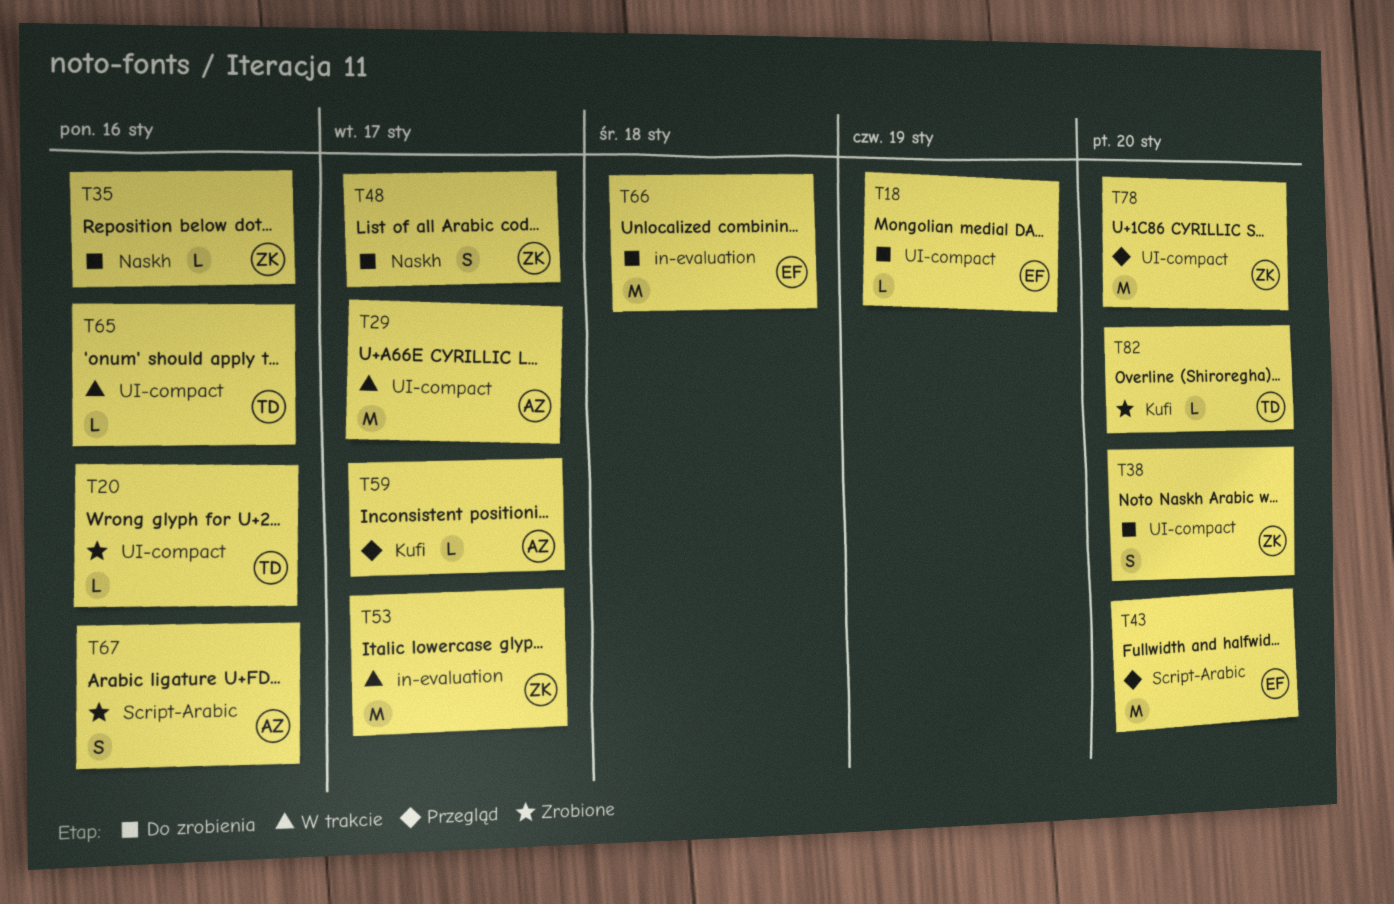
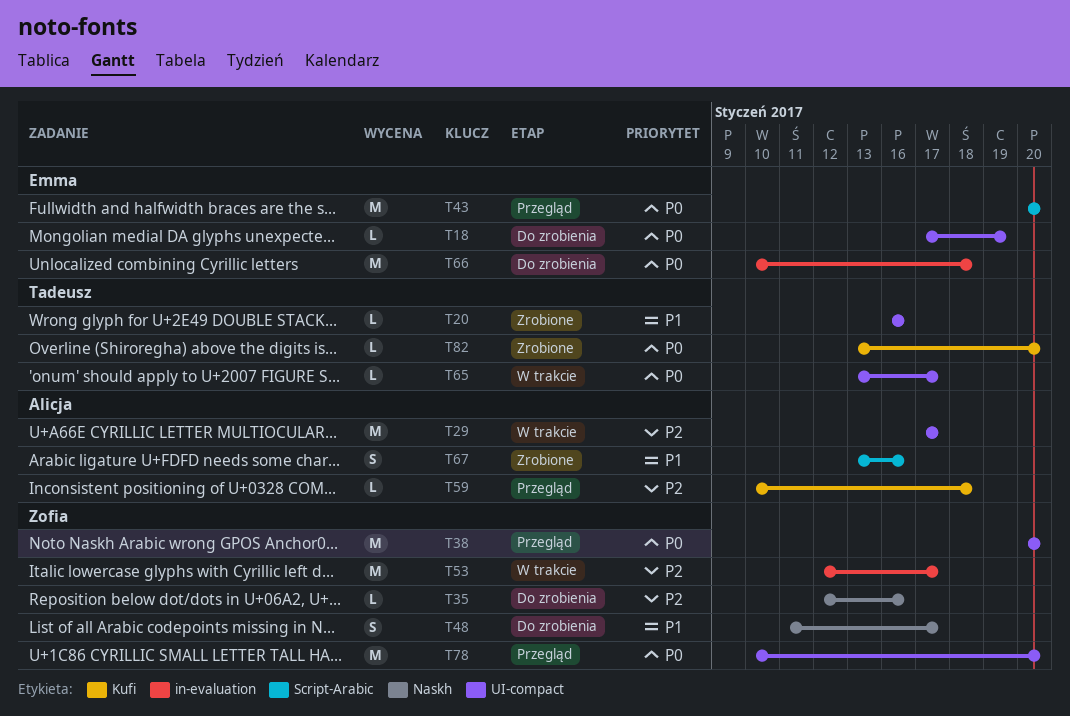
T38, status: Do zrobienia -> Przegląd
T38, estimate: S -> M
T59, due: Jan 17 -> Jan 18
T65, due: Jan 16 -> Jan 17

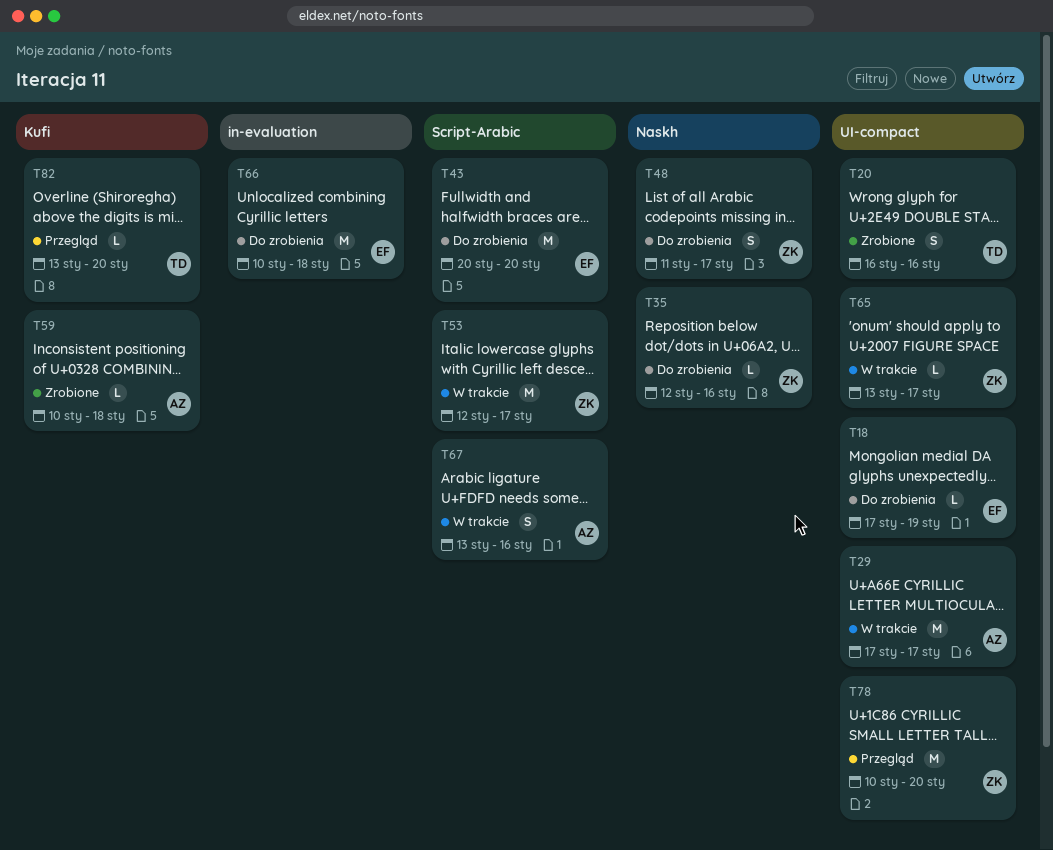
T20, estimate: L -> S
T38: present -> none
T43, status: Przegląd -> Do zrobienia
T53, label: in-evaluation -> Script-Arabic
T59, status: Przegląd -> Zrobione
T65, owner: Tadeusz -> Zofia
T67, status: Zrobione -> W trakcie
T82, status: Zrobione -> Przegląd

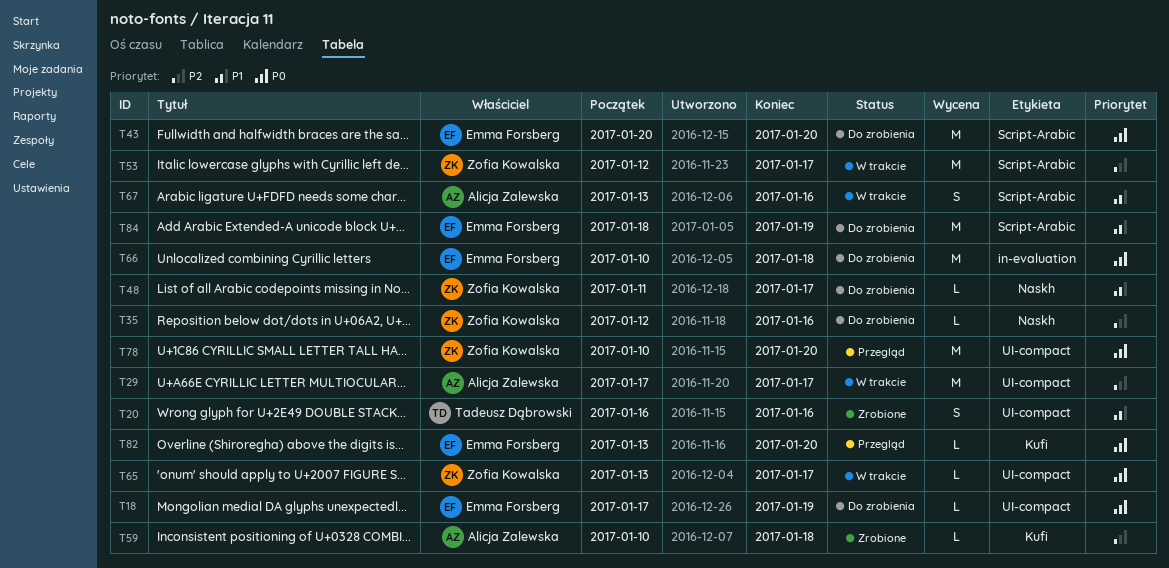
T48, estimate: S -> L
T82, owner: Tadeusz Dąbrowski -> Emma Forsberg
T84: none -> present

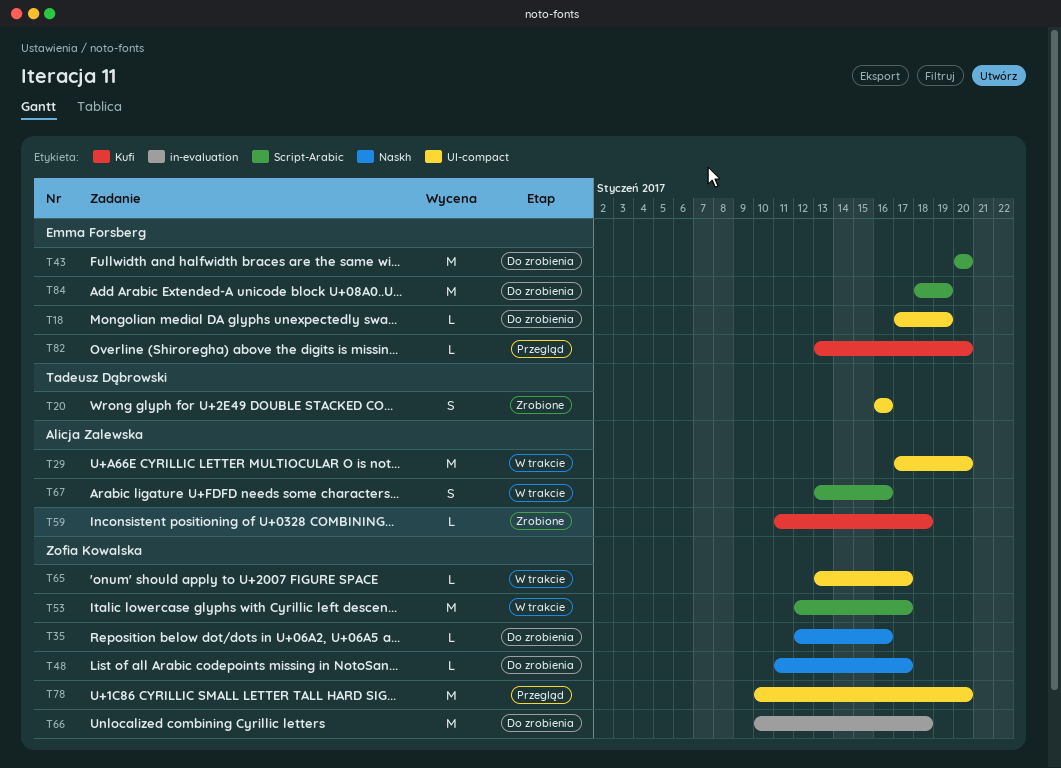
T29, due: Jan 17 -> Jan 20
T59, start: Jan 10 -> Jan 11
T66, owner: Emma Forsberg -> Zofia Kowalska

